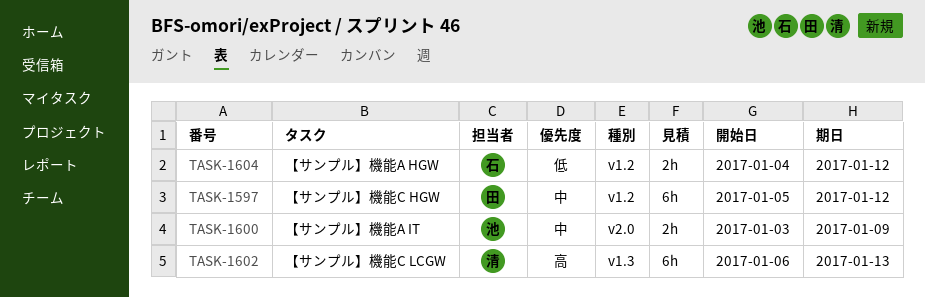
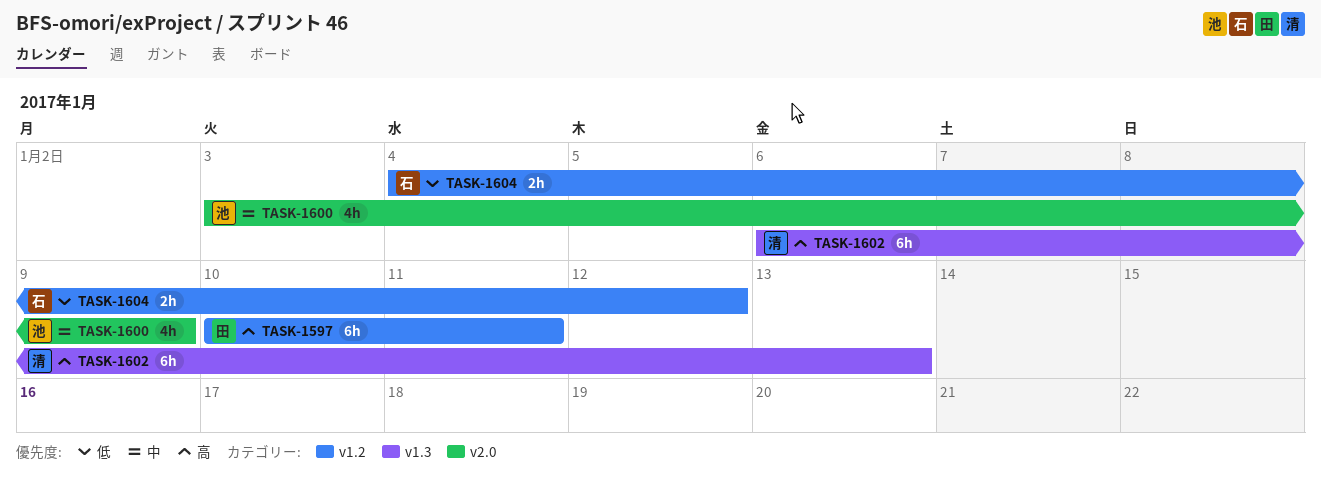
TASK-1597, priority: 中 -> 高
TASK-1597, start: Jan 5 -> Jan 10
TASK-1597, due: Jan 12 -> Jan 11
TASK-1600, estimate: 2h -> 4h

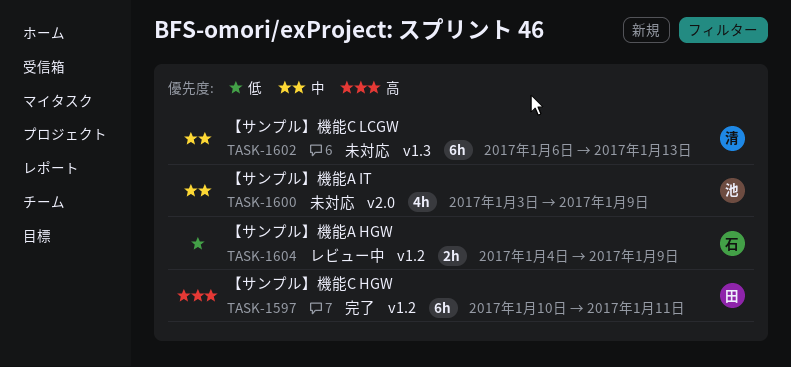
TASK-1602, priority: 高 -> 中
TASK-1604, due: Jan 12 -> Jan 9

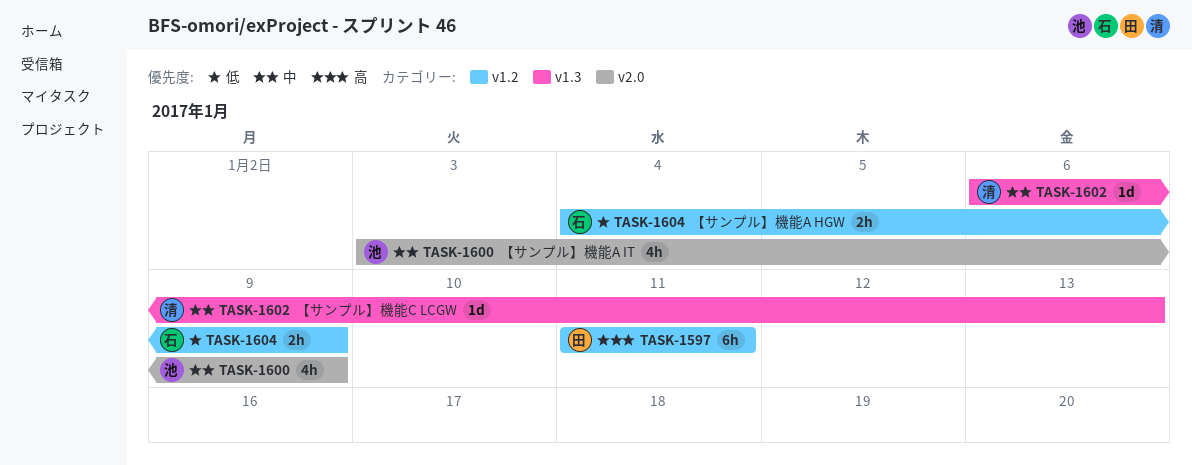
TASK-1597, start: Jan 10 -> Jan 11
TASK-1602, estimate: 6h -> 1d

